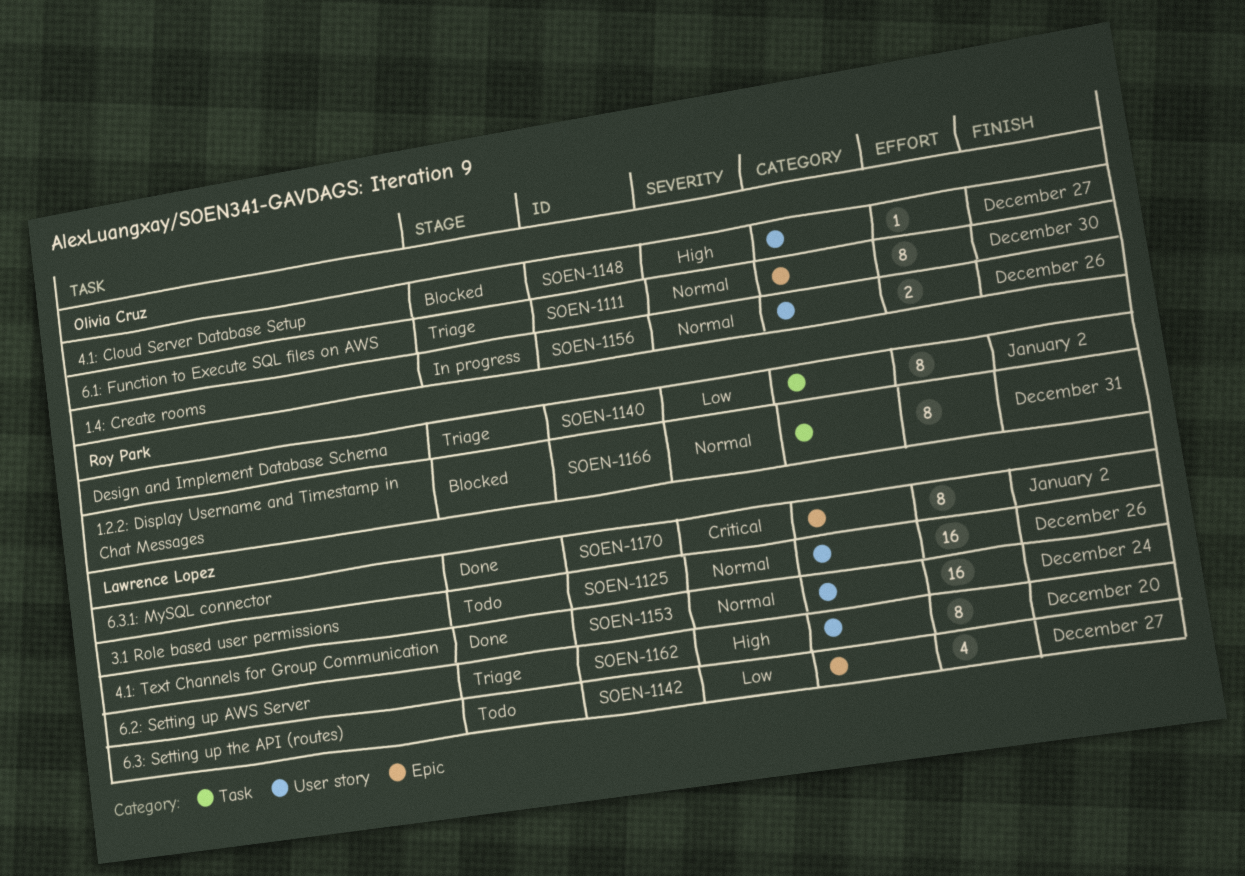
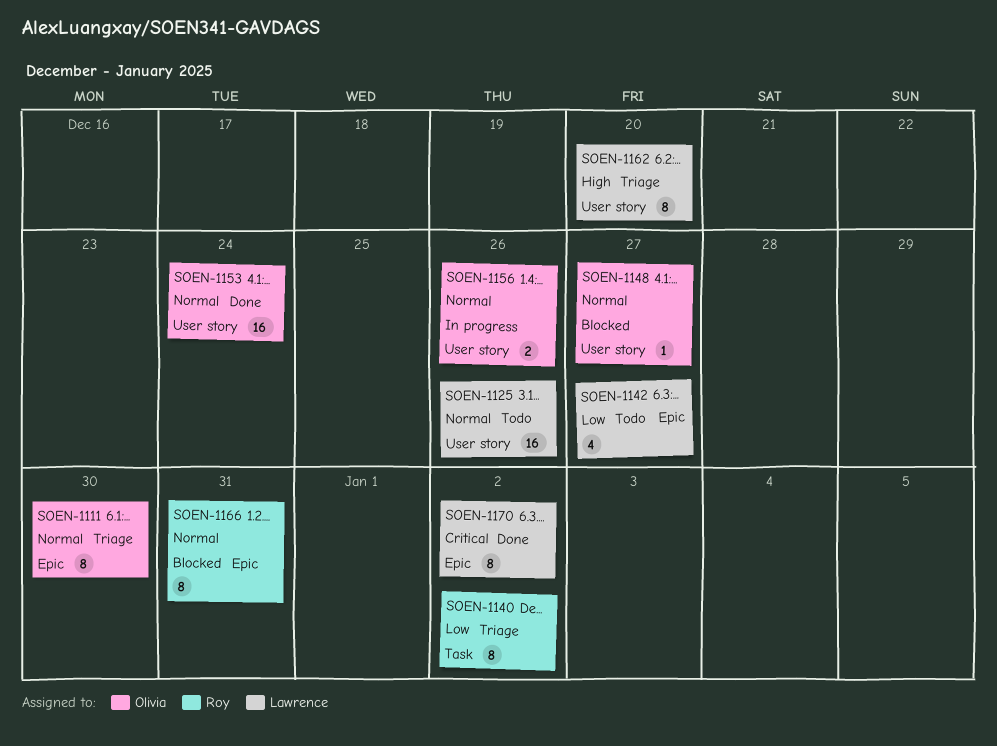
SOEN-1148, priority: High -> Normal
SOEN-1153, owner: Lawrence Lopez -> Olivia Cruz
SOEN-1166, label: Task -> Epic

